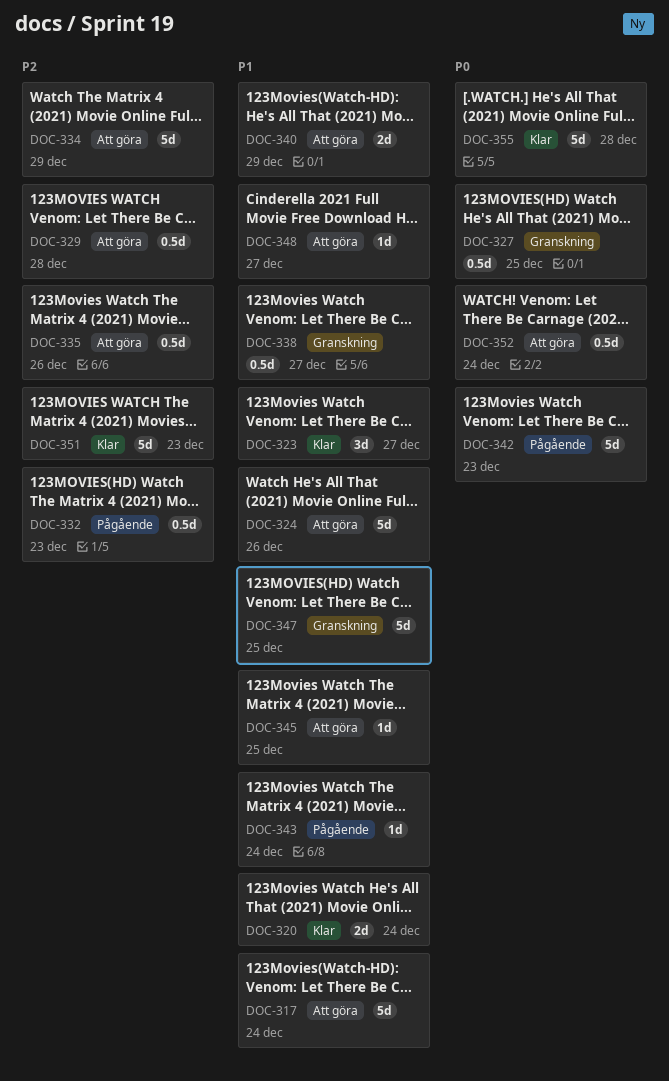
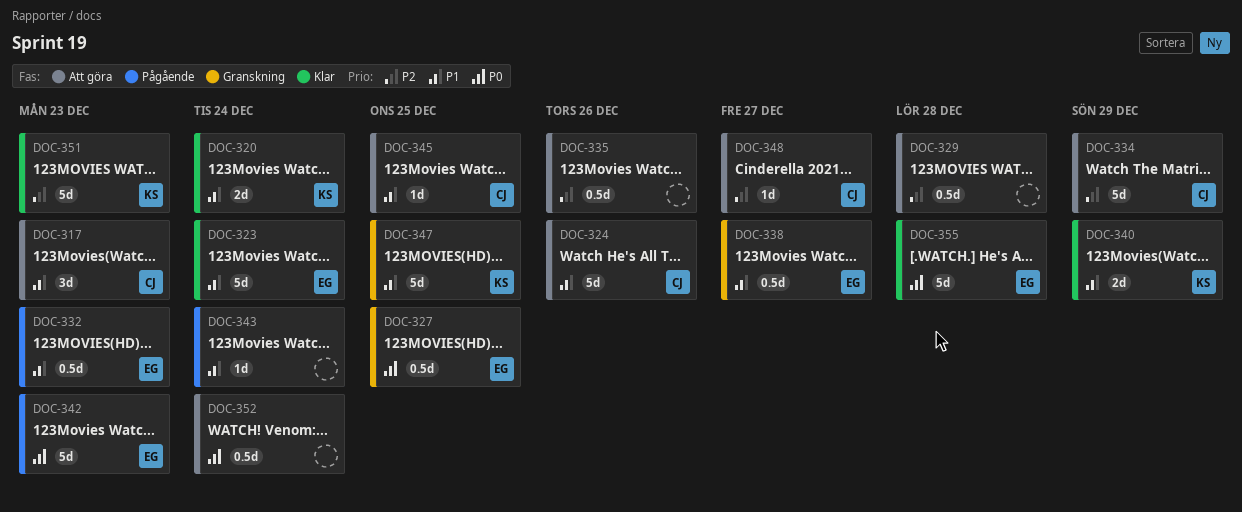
DOC-317, estimate: 5d -> 3d
DOC-317, due: Dec 24 -> Dec 23
DOC-323, estimate: 3d -> 5d
DOC-323, due: Dec 27 -> Dec 24
DOC-332, priority: P2 -> P1
DOC-340, status: Att göra -> Klar
DOC-348, priority: P1 -> P2

